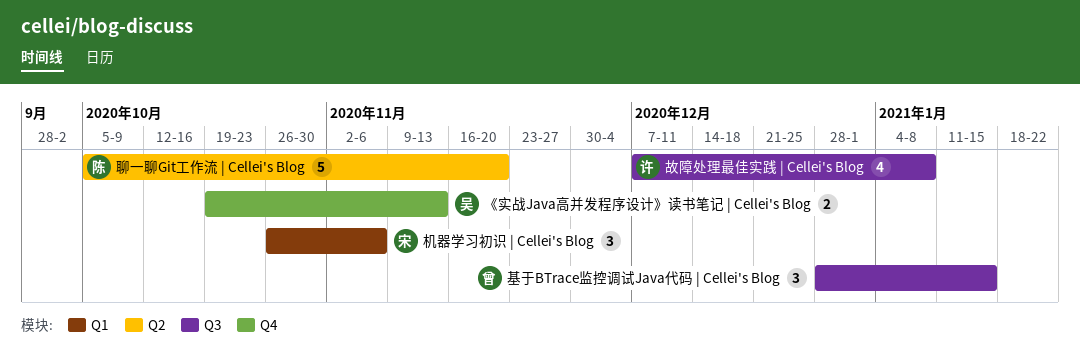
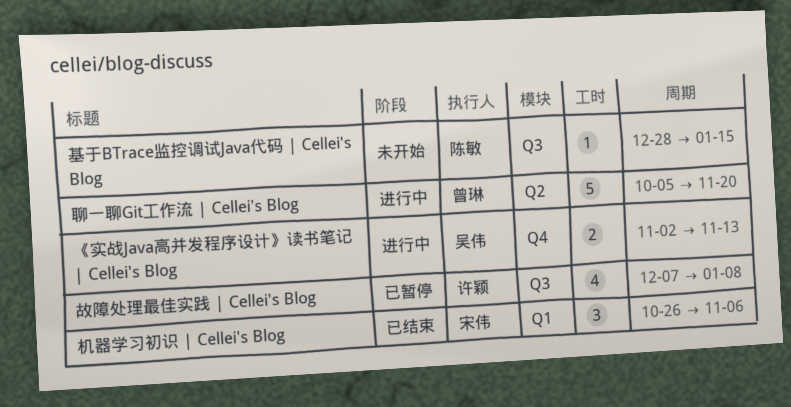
《实战Java高并发程序设计》读书笔记 | Cellei's Blog, start: Oct 19 -> Nov 2
基于BTrace监控调试Java代码 | Cellei's Blog, owner: 曾琳 -> 陈敏
基于BTrace监控调试Java代码 | Cellei's Blog, estimate: 3 -> 1
聊一聊Git工作流 | Cellei's Blog, owner: 陈敏 -> 曾琳

